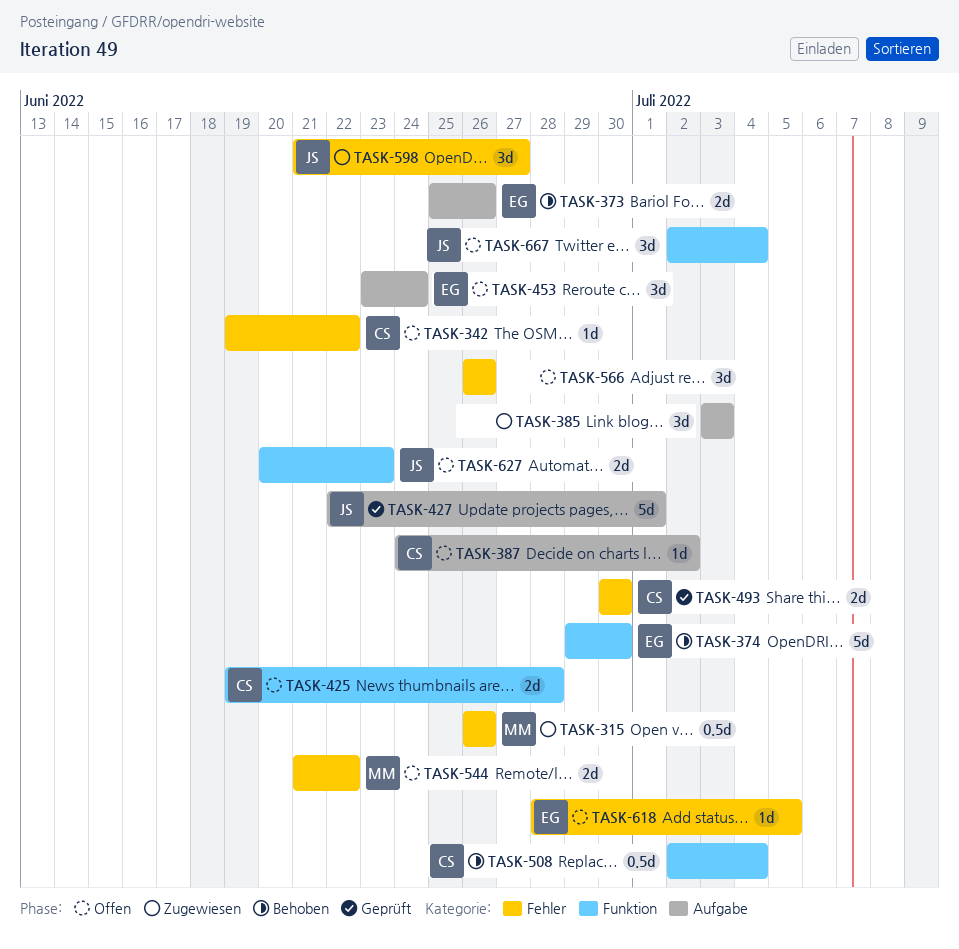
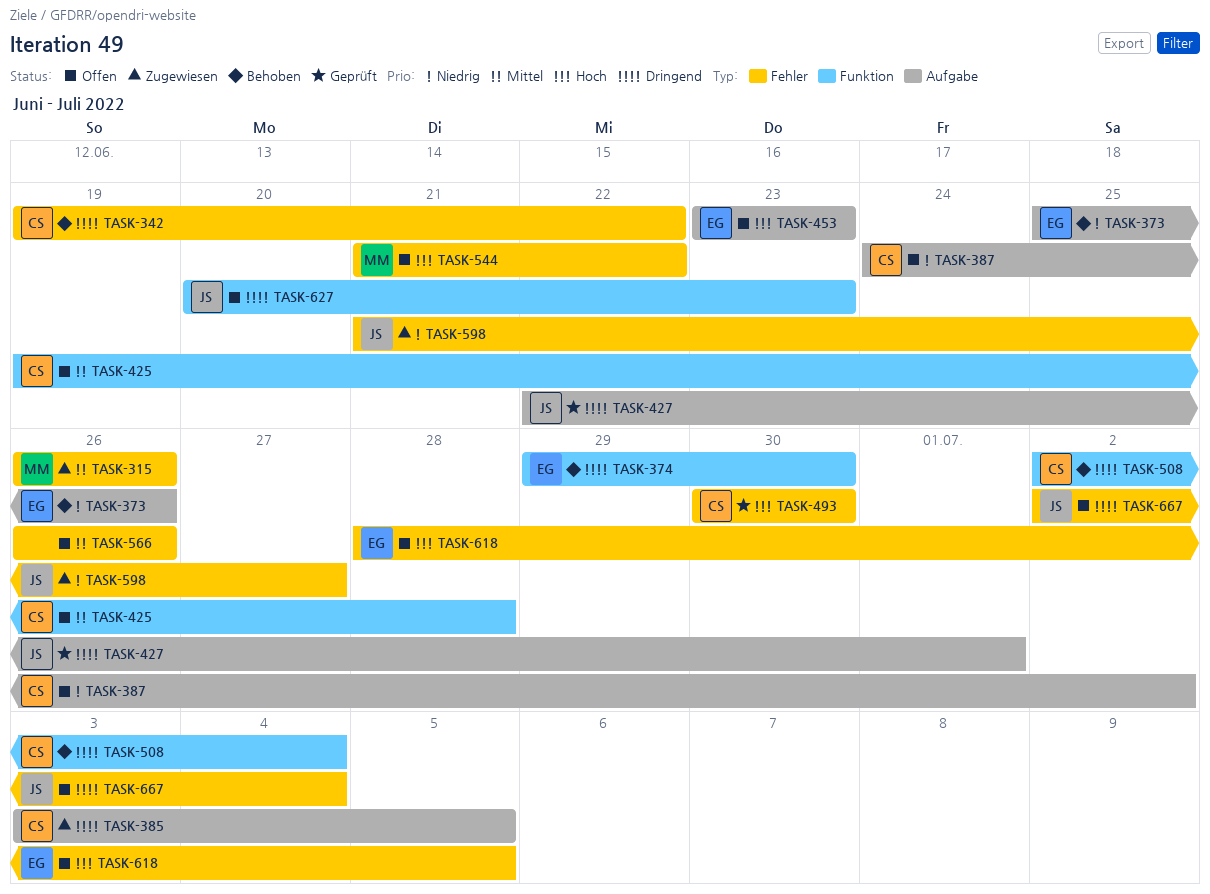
TASK-342, status: Offen -> Behoben
TASK-385, owner: none -> CS
TASK-385, due: Jul 3 -> Jul 5
TASK-453, due: Jun 24 -> Jun 23
TASK-667, label: Funktion -> Fehler

